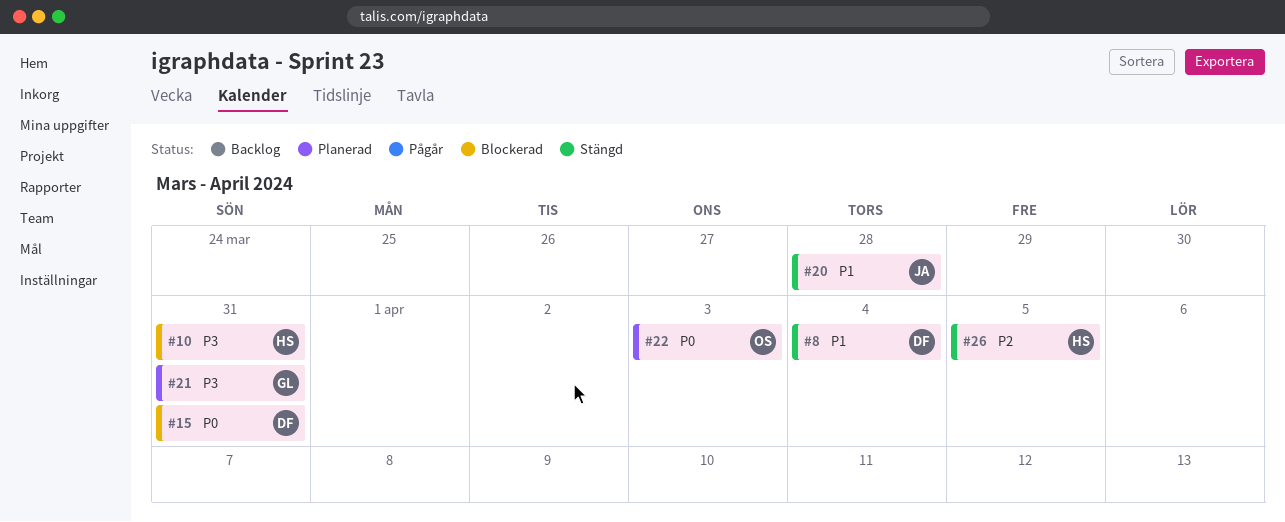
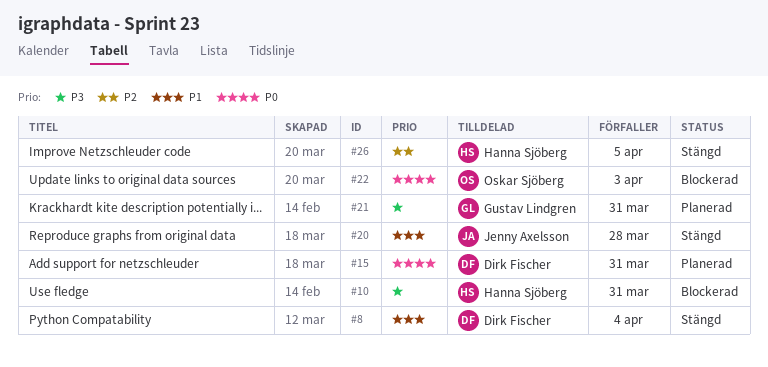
#15, status: Blockerad -> Planerad
#22, status: Planerad -> Blockerad

